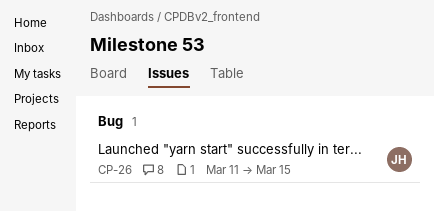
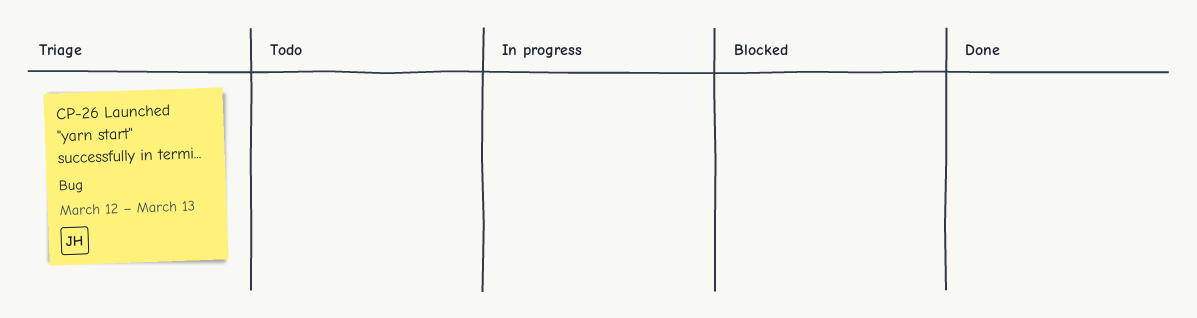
CP-26, start: Mar 11 -> Mar 12
CP-26, due: Mar 15 -> Mar 13

